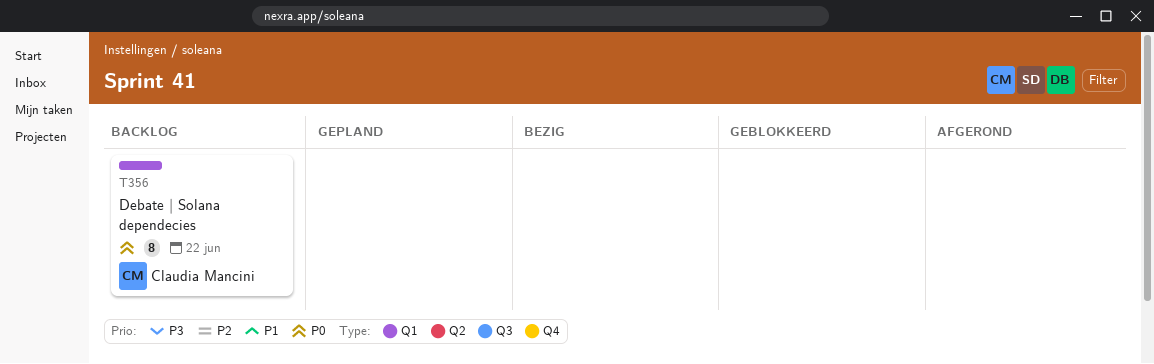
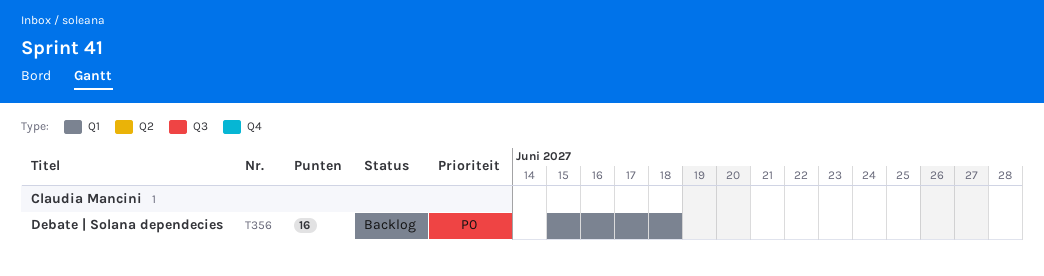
T356, estimate: 8 -> 16
T356, due: Jun 22 -> Jun 18

